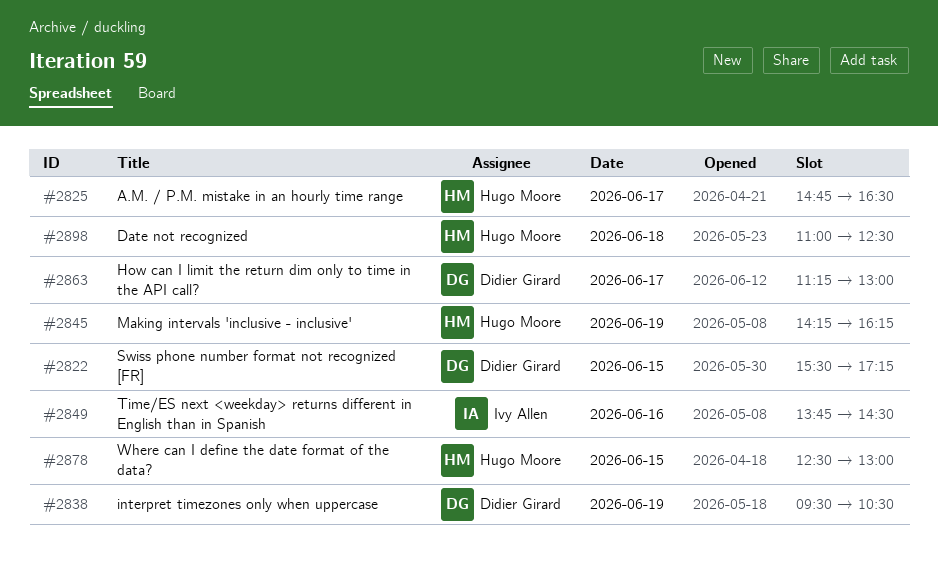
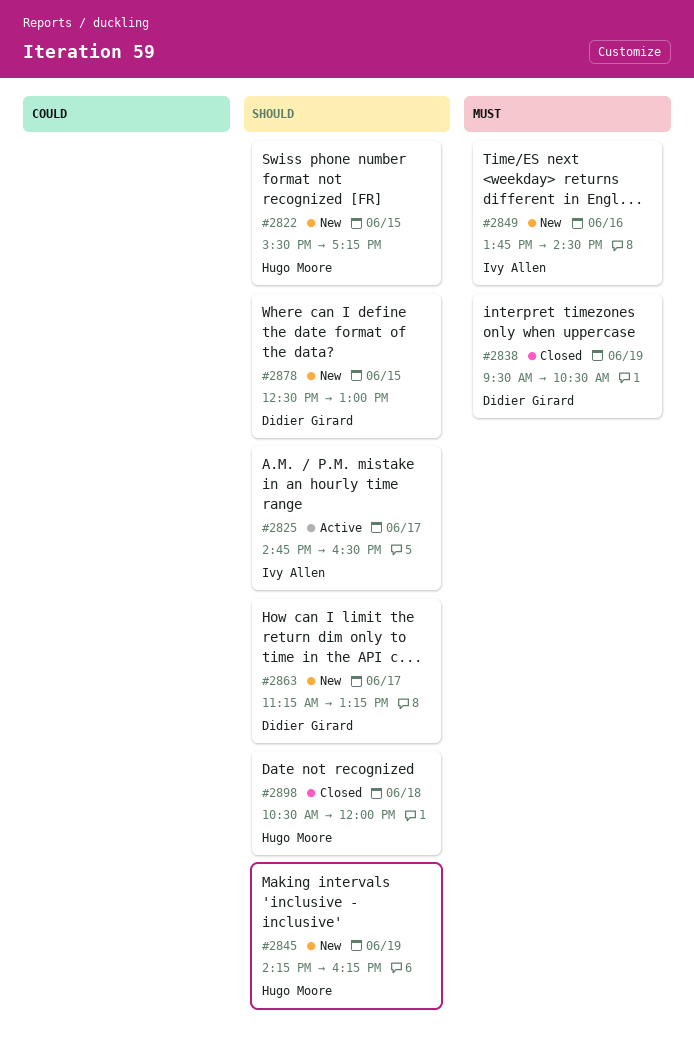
#2822, owner: Didier Girard -> Hugo Moore
#2825, owner: Hugo Moore -> Ivy Allen
#2863, ends: 13:00 -> 13:15
#2878, owner: Hugo Moore -> Didier Girard
#2898, begins: 11:00 -> 10:30
#2898, ends: 12:30 -> 12:00

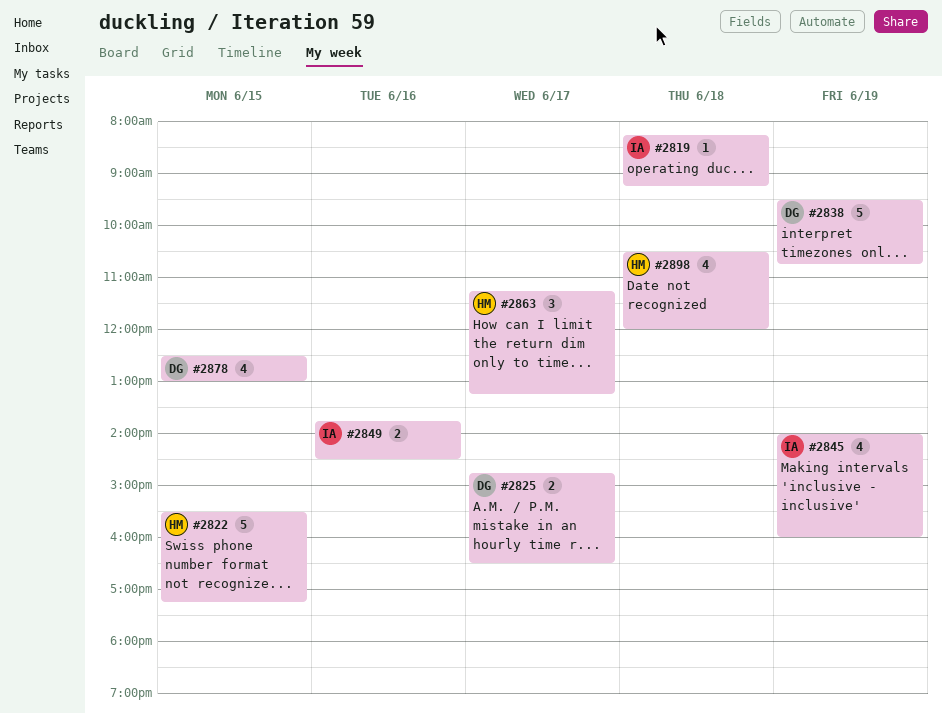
#2819: none -> present
#2825, owner: Ivy Allen -> Didier Girard
#2838, ends: 10:30 -> 10:45
#2845, owner: Hugo Moore -> Ivy Allen
#2845, begins: 14:15 -> 14:00
#2845, ends: 16:15 -> 16:00
#2863, owner: Didier Girard -> Hugo Moore

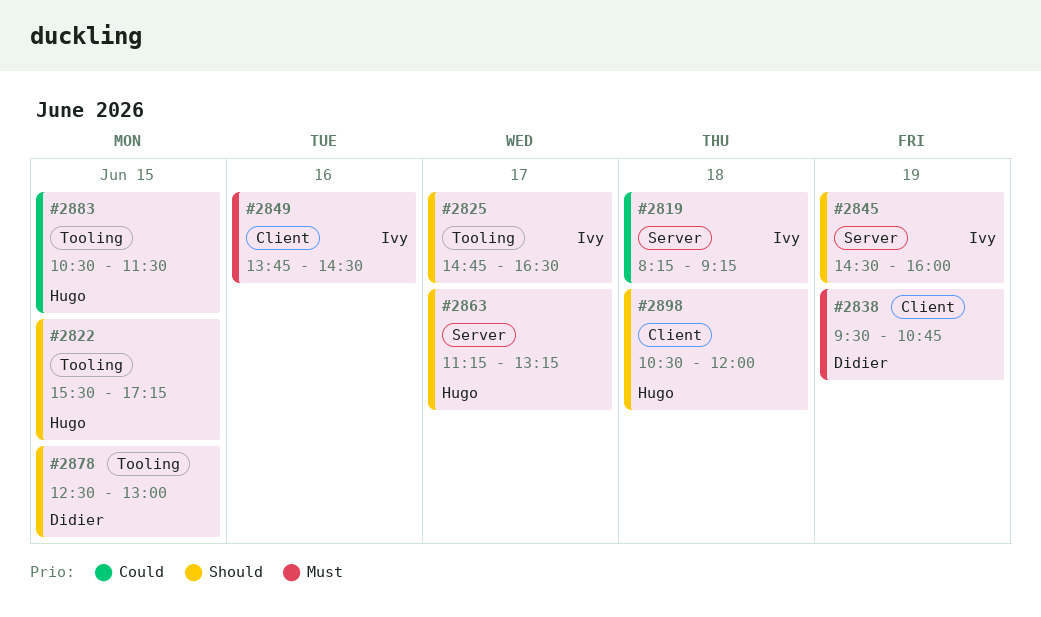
#2825, owner: Didier -> Ivy
#2845, begins: 14:00 -> 14:30
#2883: none -> present

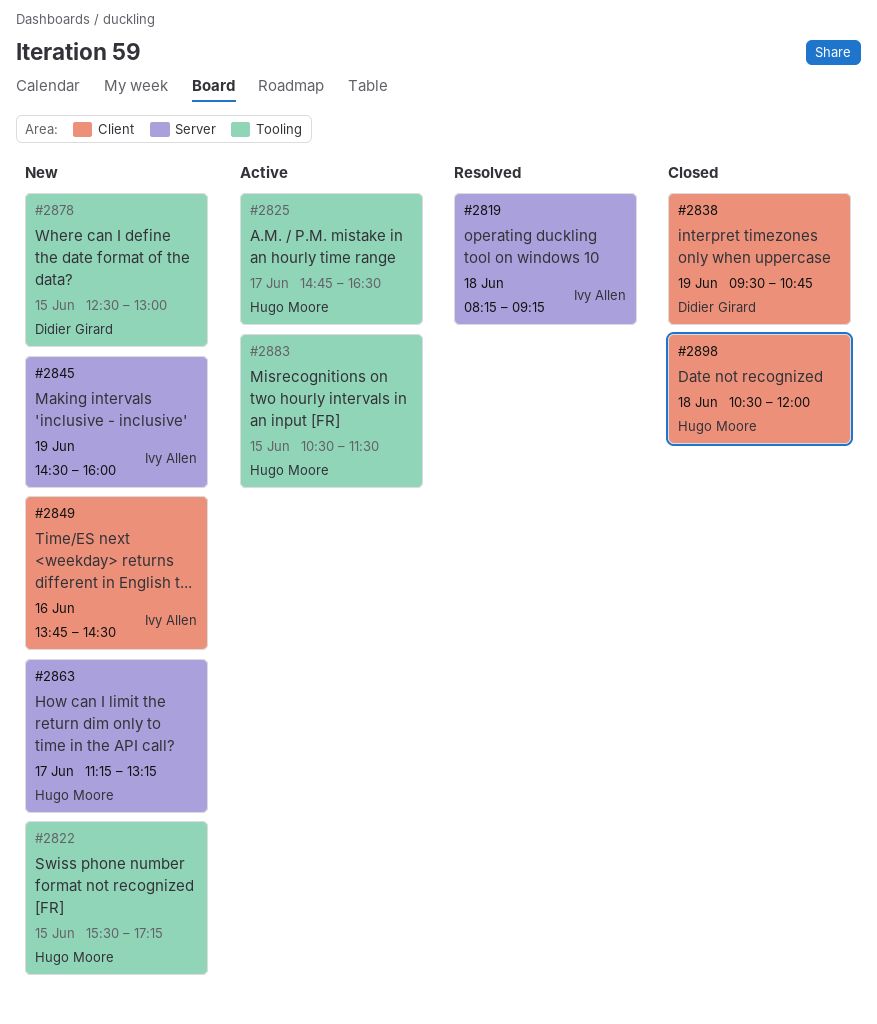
#2825, owner: Ivy Allen -> Hugo Moore

